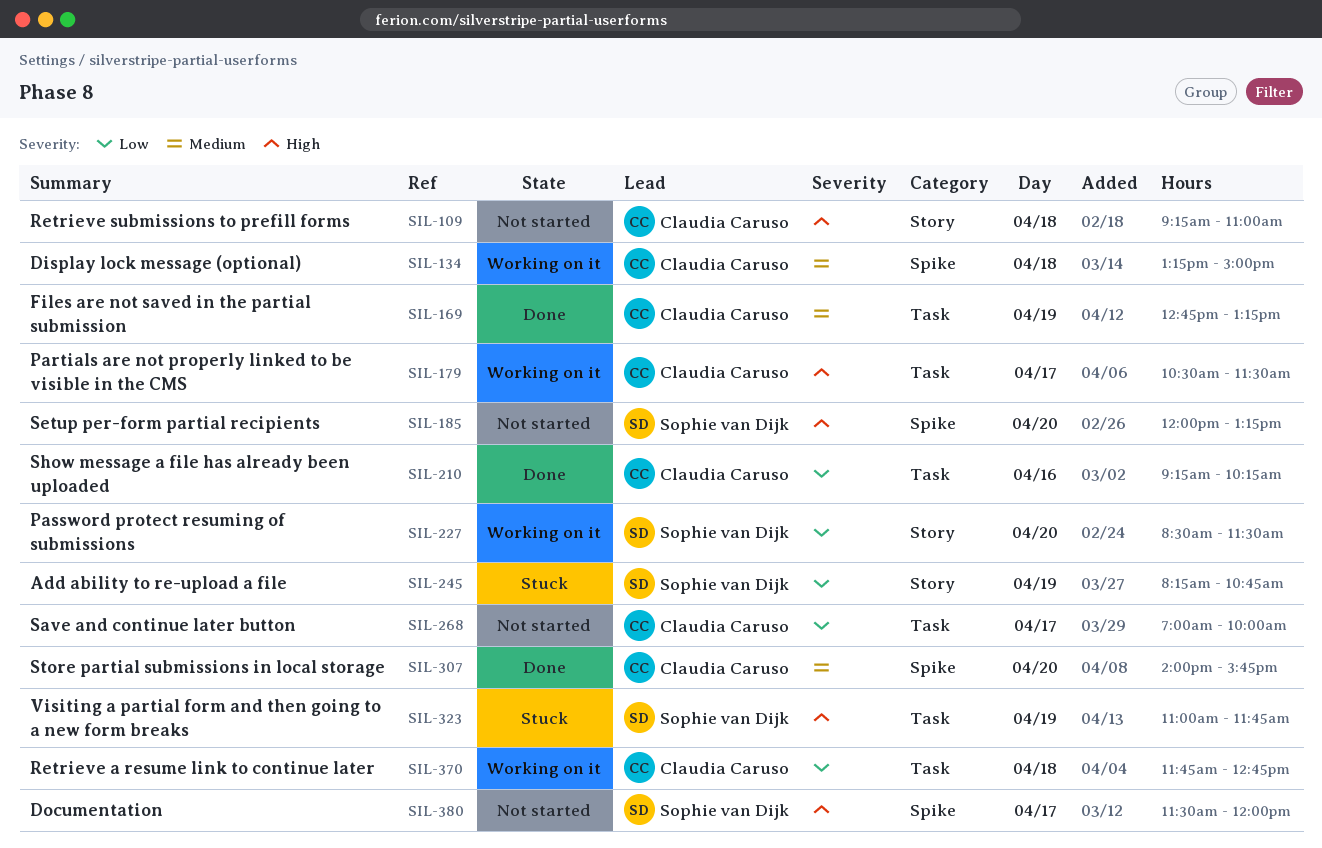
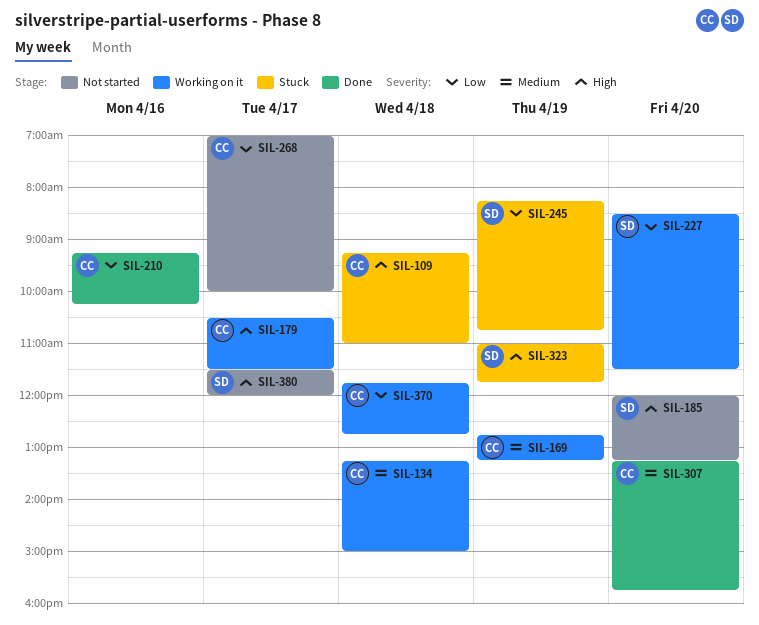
SIL-109, status: Not started -> Stuck
SIL-169, status: Done -> Working on it
SIL-307, begins: 14:00 -> 13:15

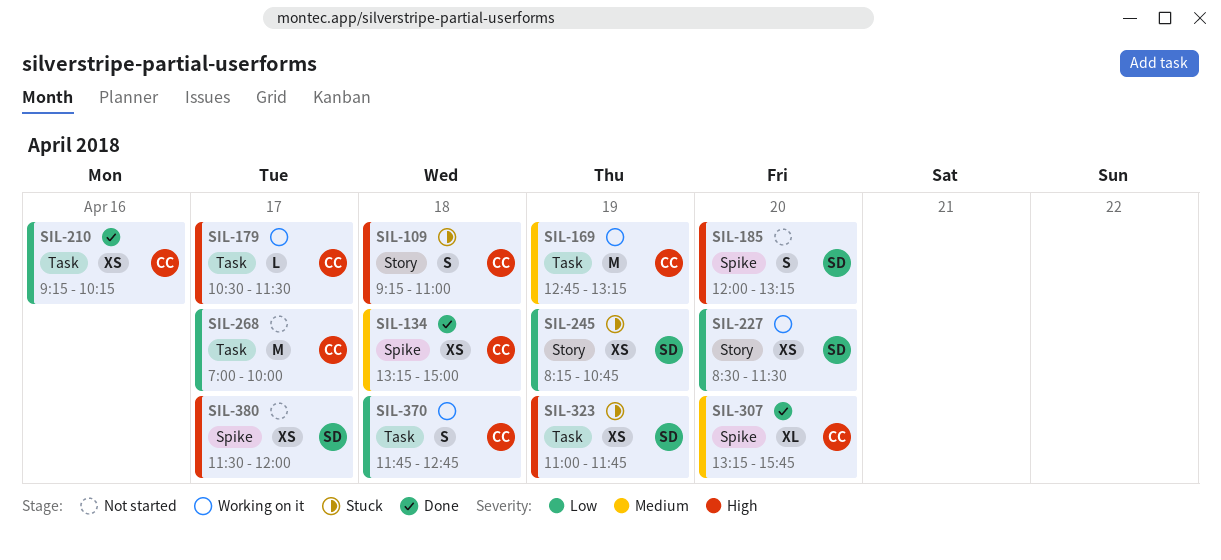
SIL-134, status: Working on it -> Done

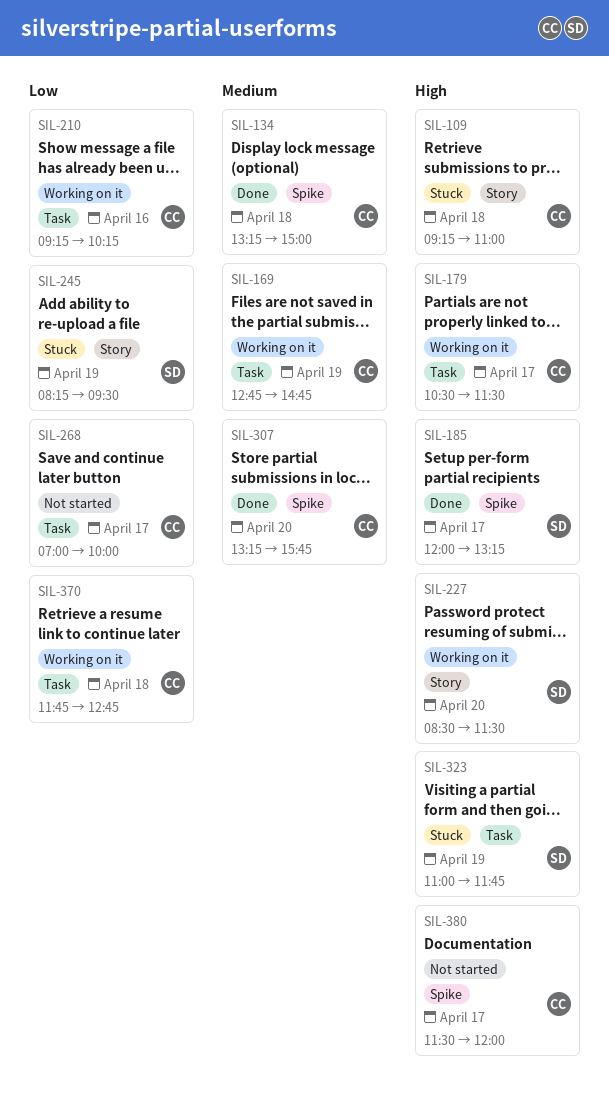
SIL-169, ends: 13:15 -> 14:45
SIL-185, status: Not started -> Done
SIL-185, day: Apr 20 -> Apr 17
SIL-210, status: Done -> Working on it
SIL-227, priority: Low -> High
SIL-245, ends: 10:45 -> 09:30
SIL-380, owner: SD -> CC

